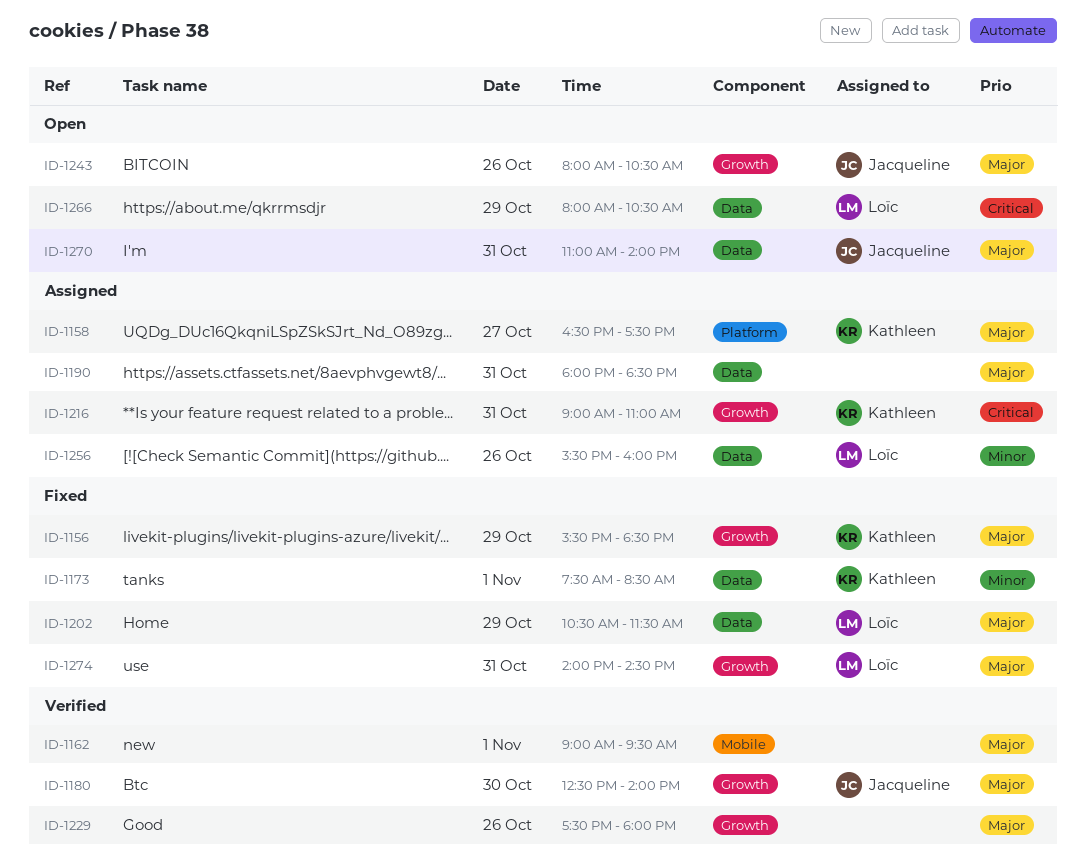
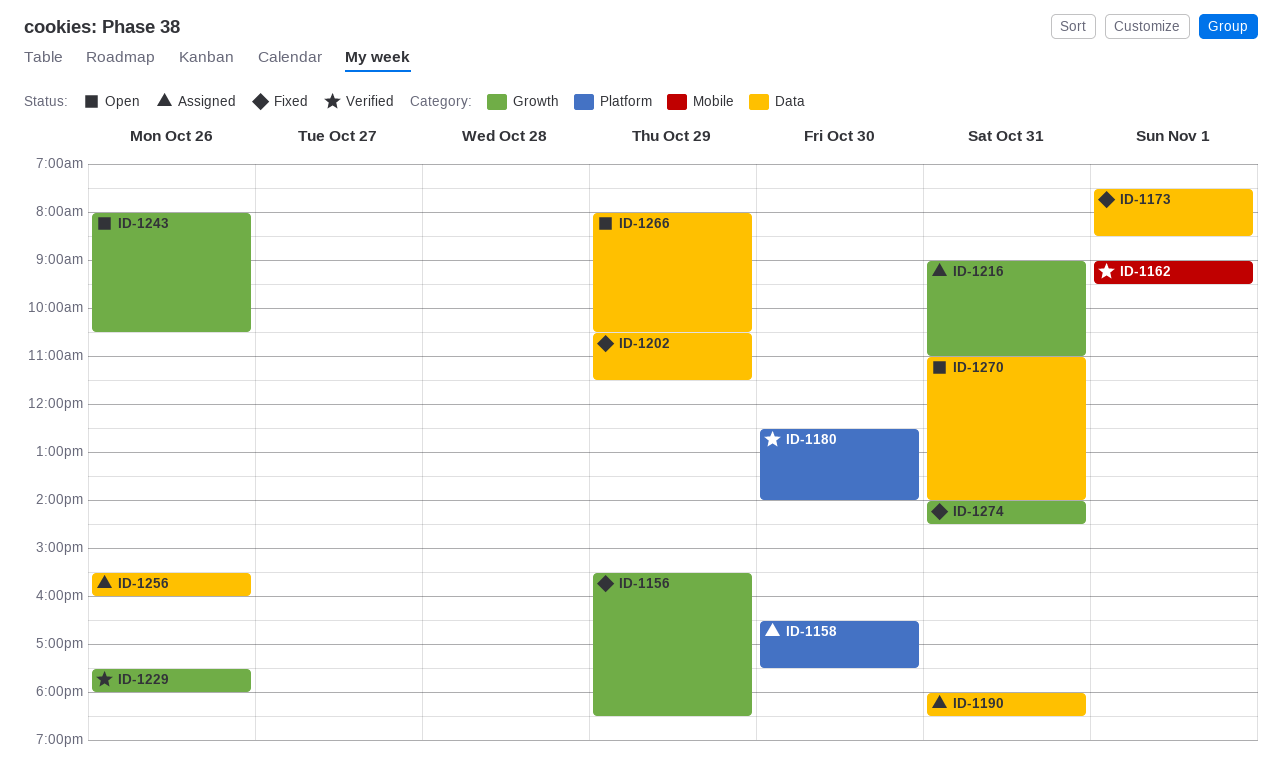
ID-1158, day: Oct 27 -> Oct 30
ID-1180, label: Growth -> Platform

